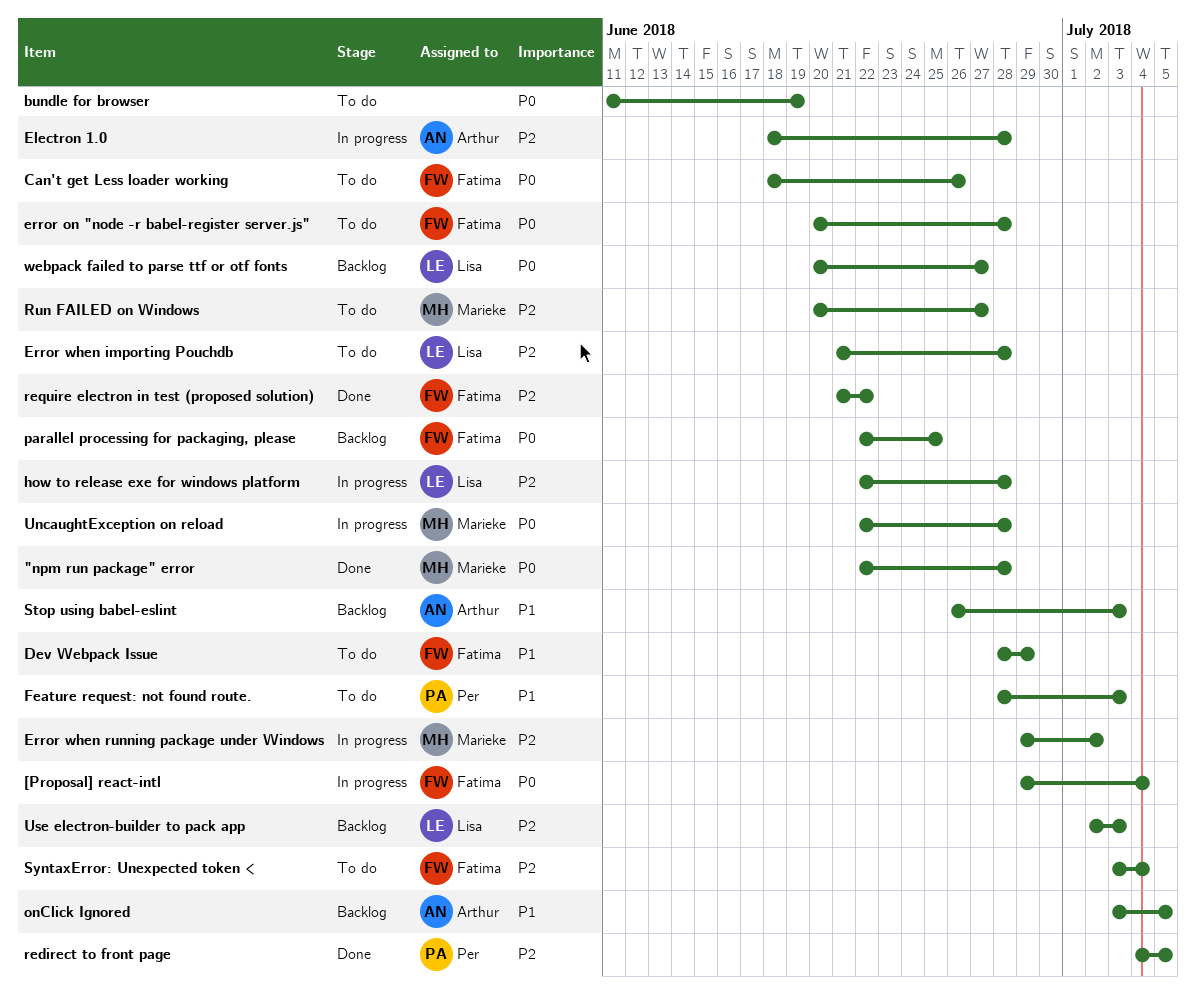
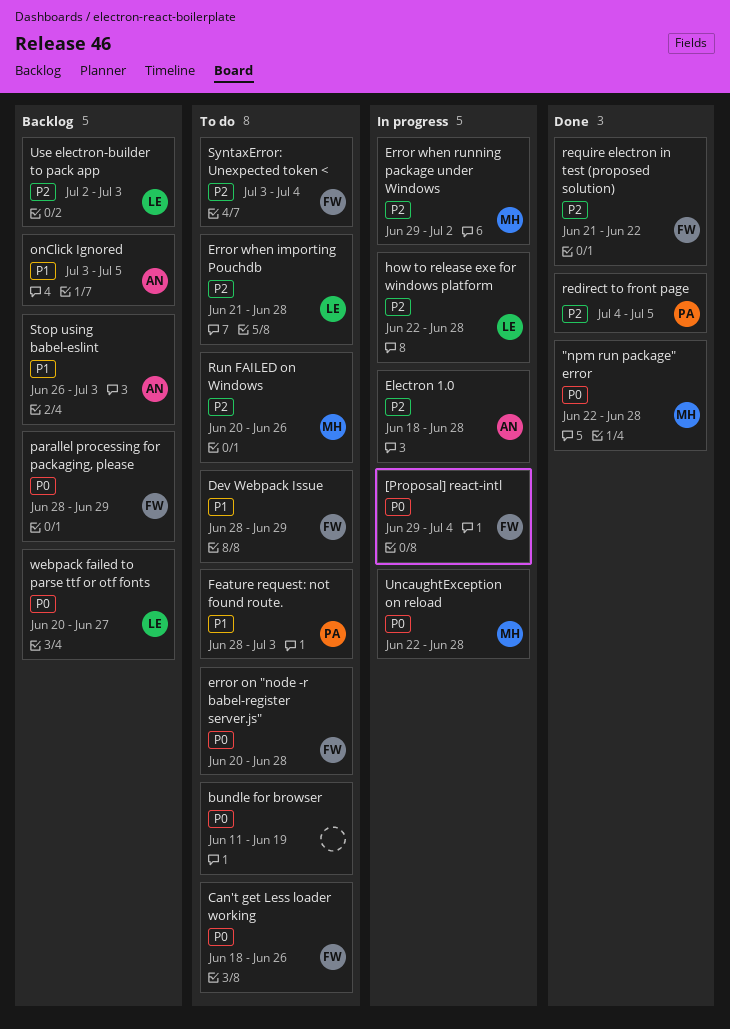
parallel processing for packaging, please, start: Jun 22 -> Jun 28
parallel processing for packaging, please, due: Jun 25 -> Jun 29
Run FAILED on Windows, due: Jun 27 -> Jun 26

